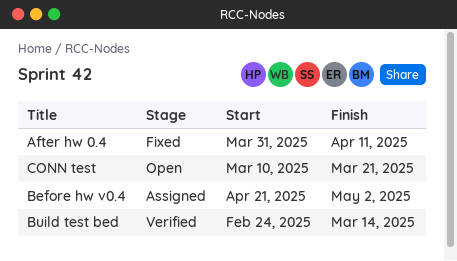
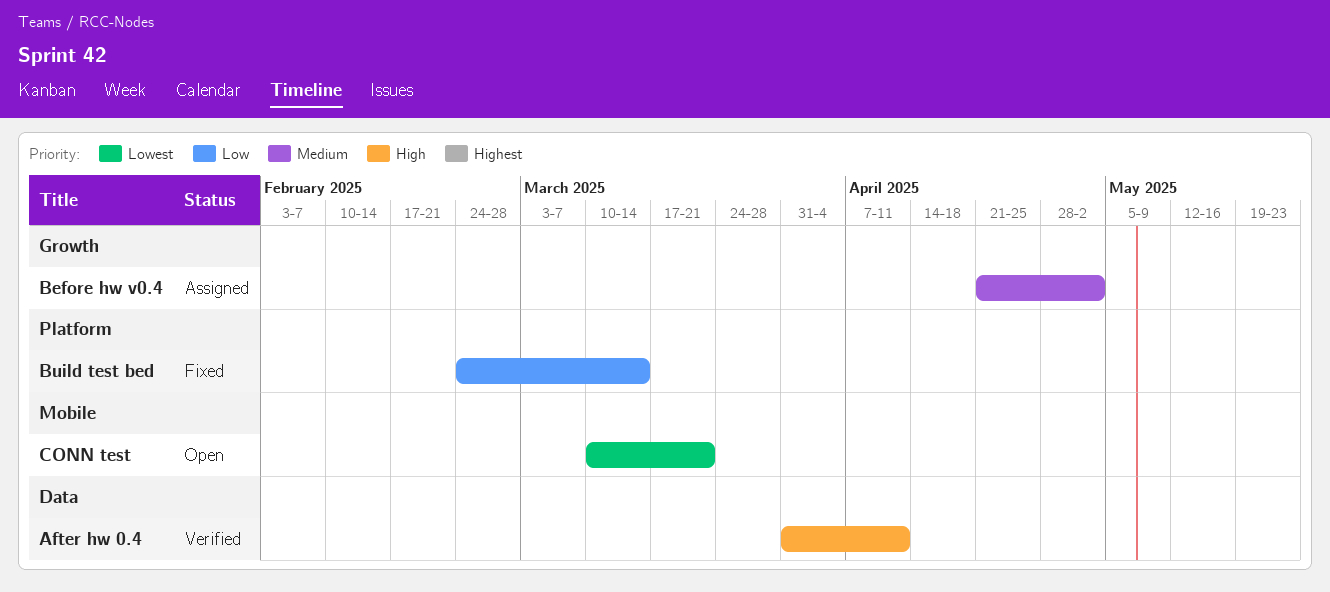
After hw 0.4, status: Fixed -> Verified
Build test bed, status: Verified -> Fixed

